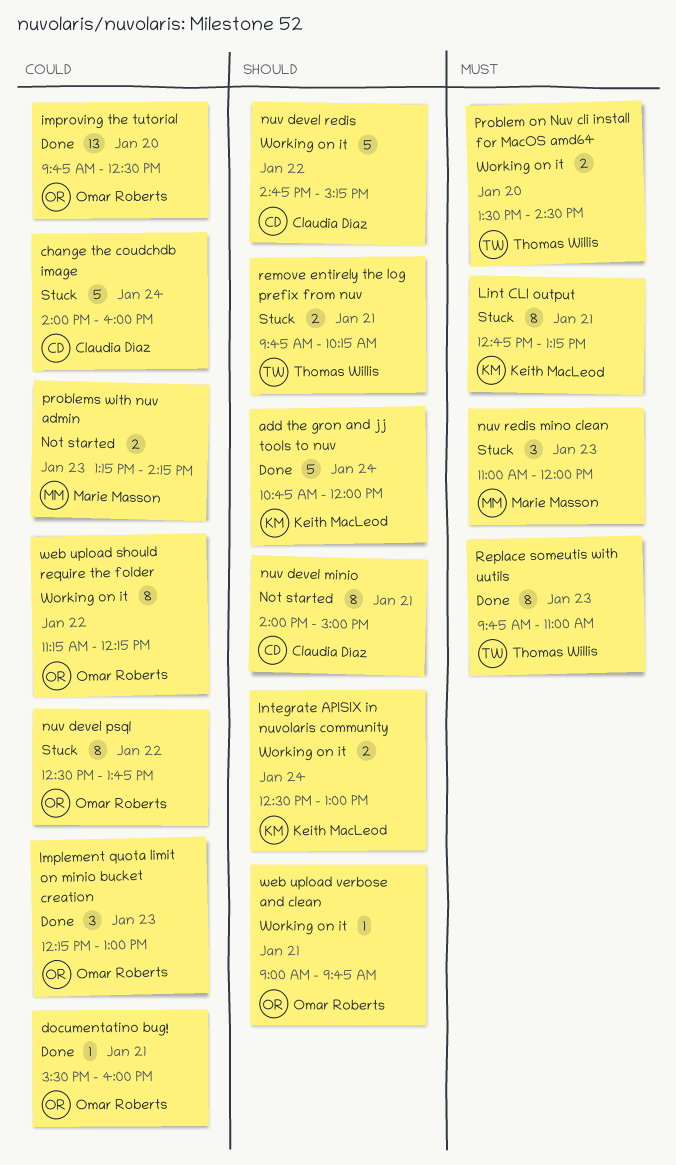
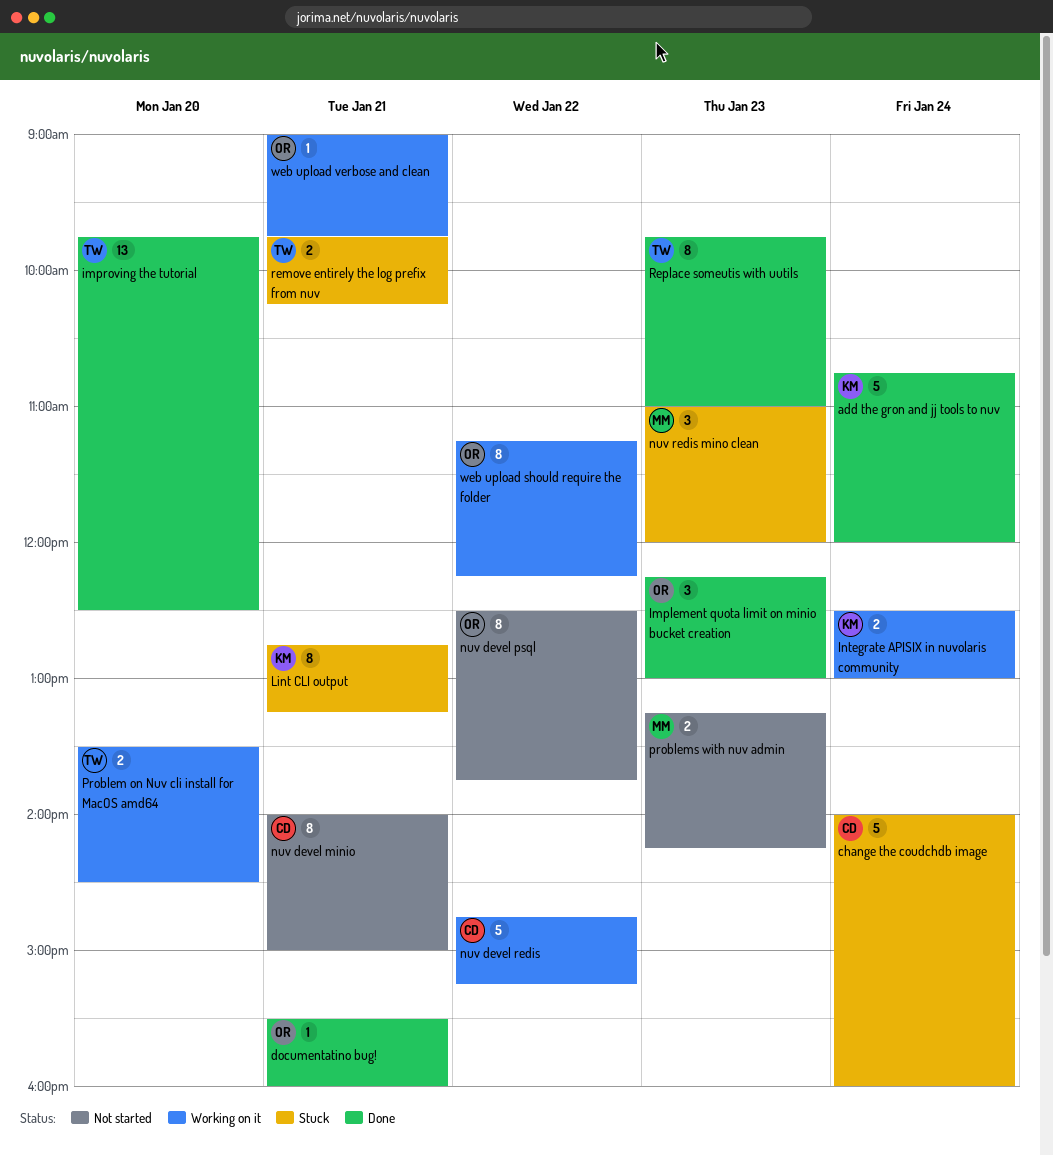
improving the tutorial, owner: Omar Roberts -> Thomas Willis
nuv devel psql, status: Stuck -> Not started

